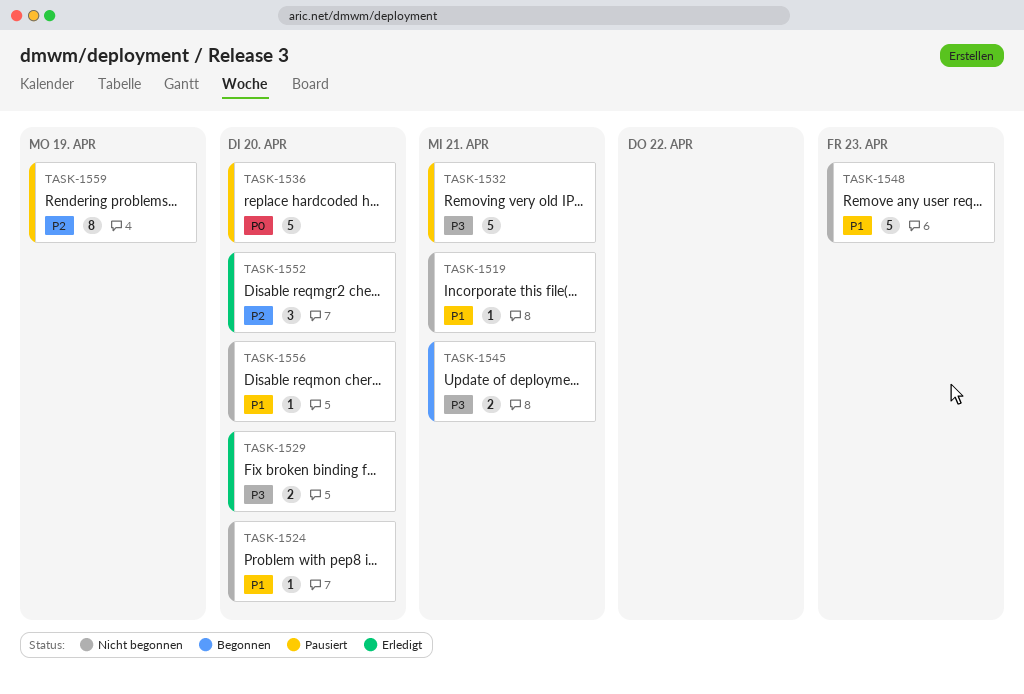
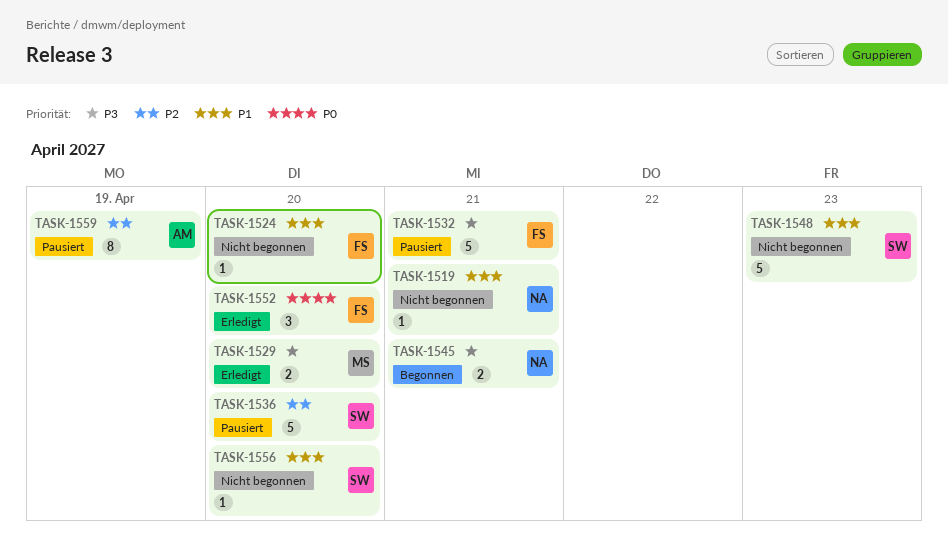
TASK-1536, priority: P0 -> P2
TASK-1552, priority: P2 -> P0

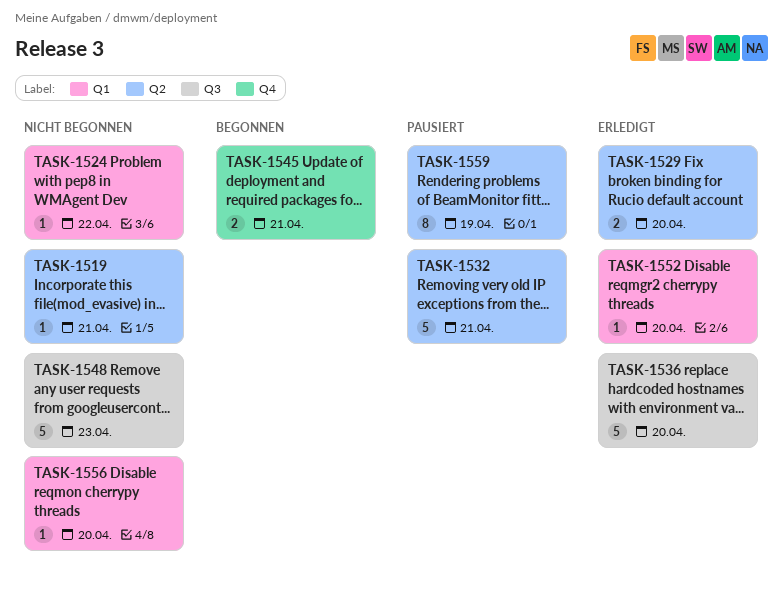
TASK-1524, due: Apr 20 -> Apr 22
TASK-1536, status: Pausiert -> Erledigt
TASK-1552, estimate: 3 -> 1

